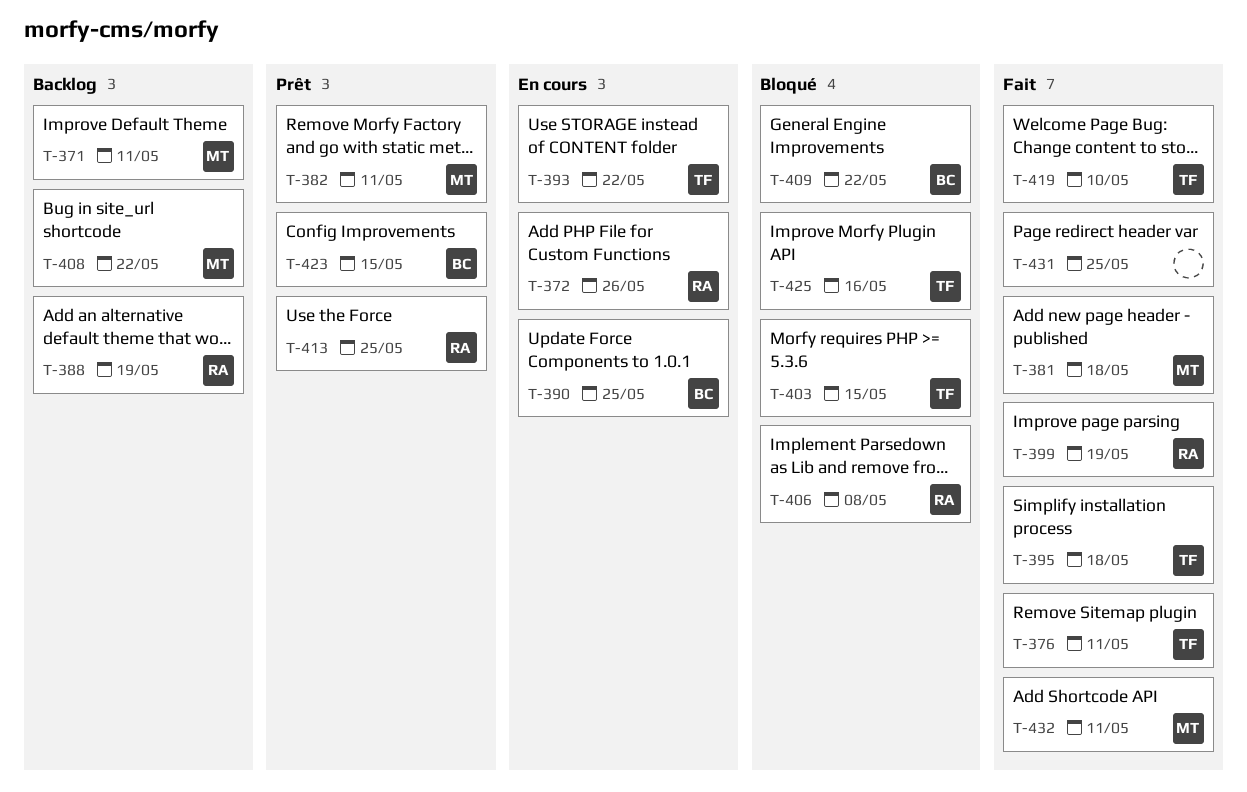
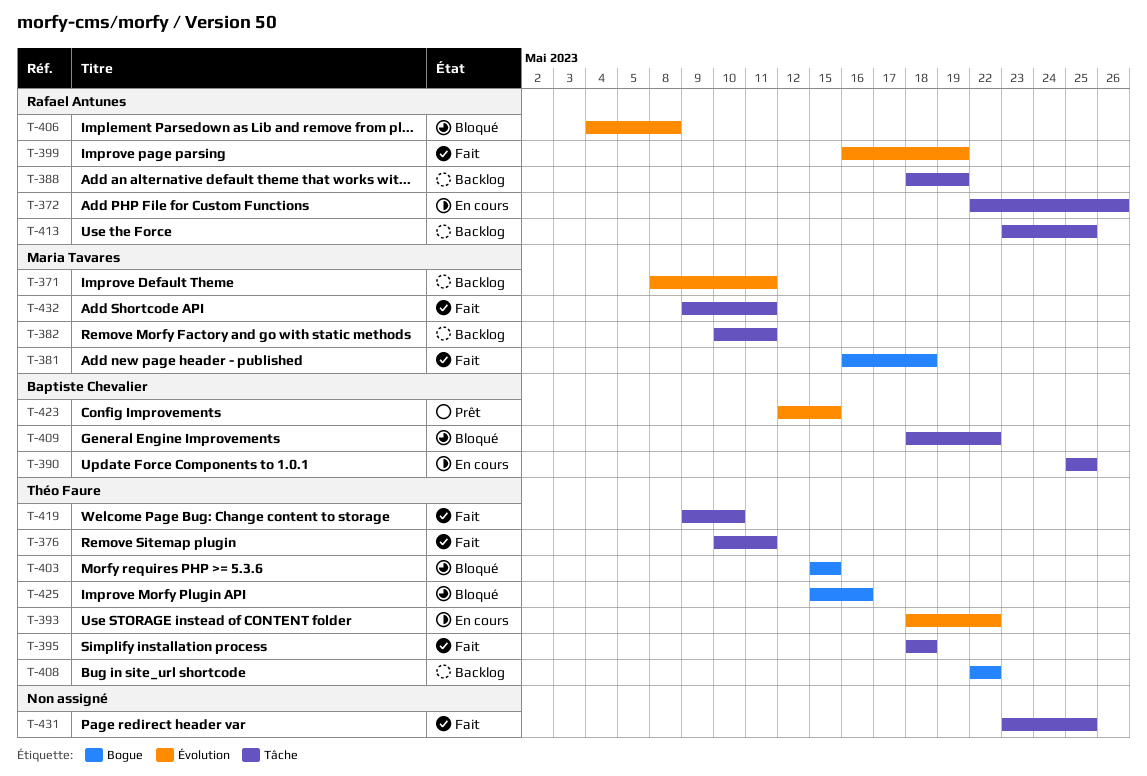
T-382, status: Prêt -> Backlog
T-408, owner: Maria Tavares -> Théo Faure
T-413, status: Prêt -> Backlog

